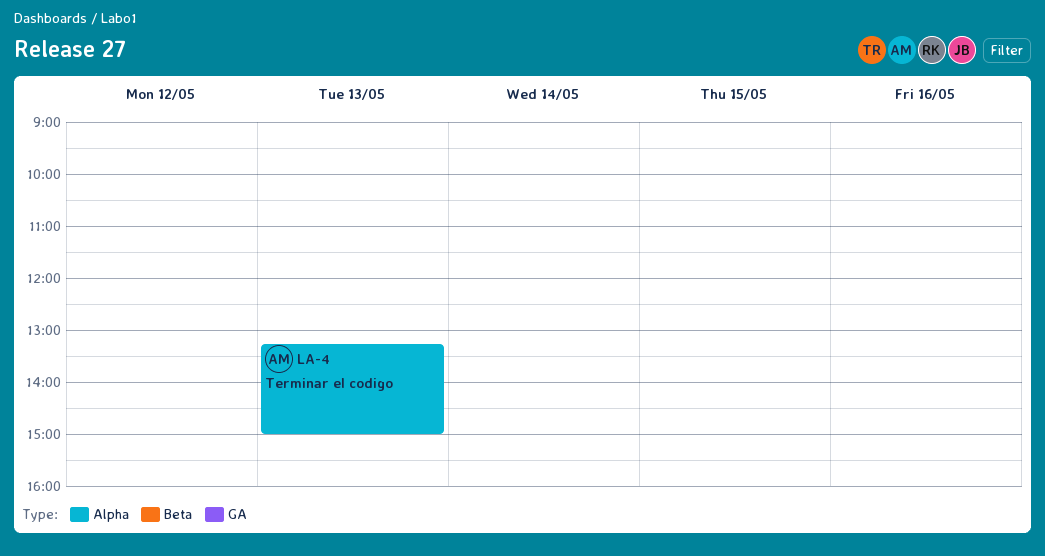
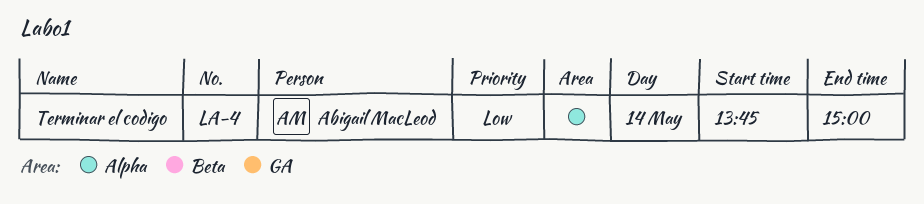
LA-4, day: May 13 -> May 14
LA-4, begins: 13:15 -> 13:45

